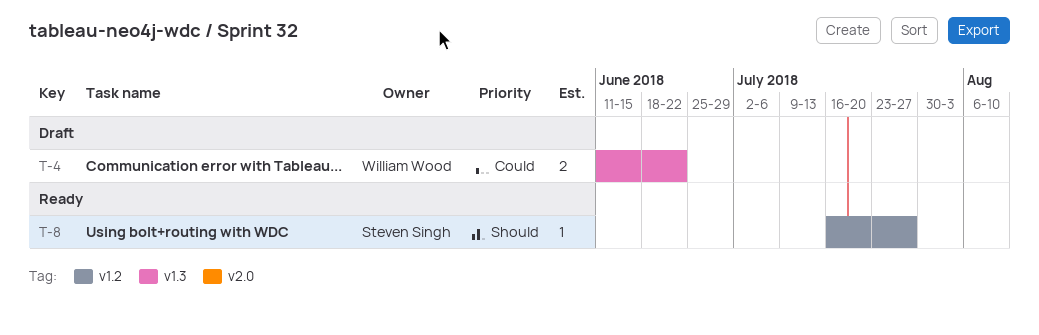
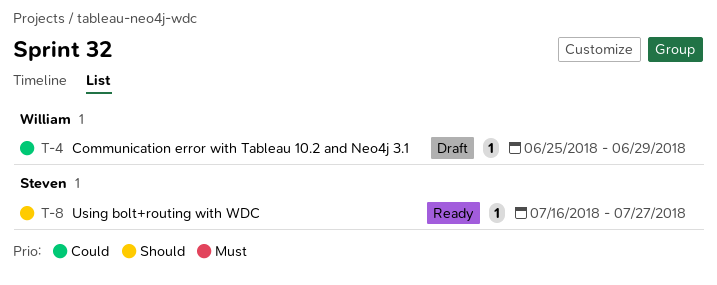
T-4, estimate: 2 -> 1
T-4, start: Jun 11 -> Jun 25
T-4, due: Jun 22 -> Jun 29

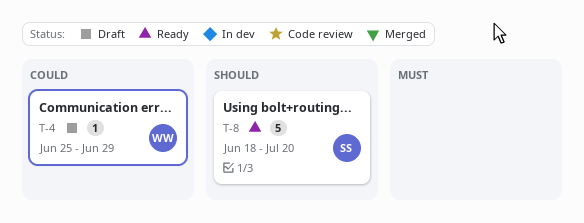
T-8, estimate: 1 -> 5
T-8, start: Jul 16 -> Jun 18
T-8, due: Jul 27 -> Jul 20

